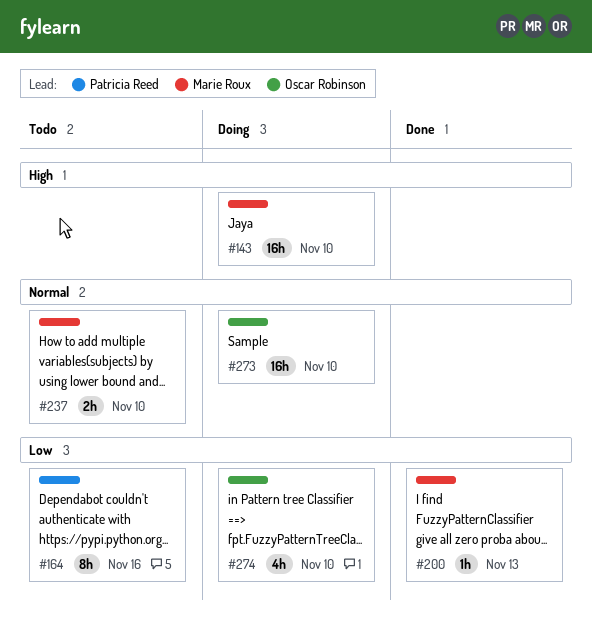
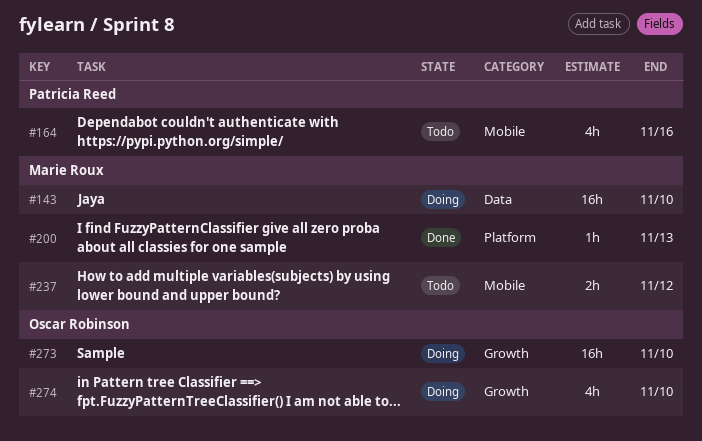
#164, estimate: 8h -> 4h
#237, due: Nov 10 -> Nov 12

